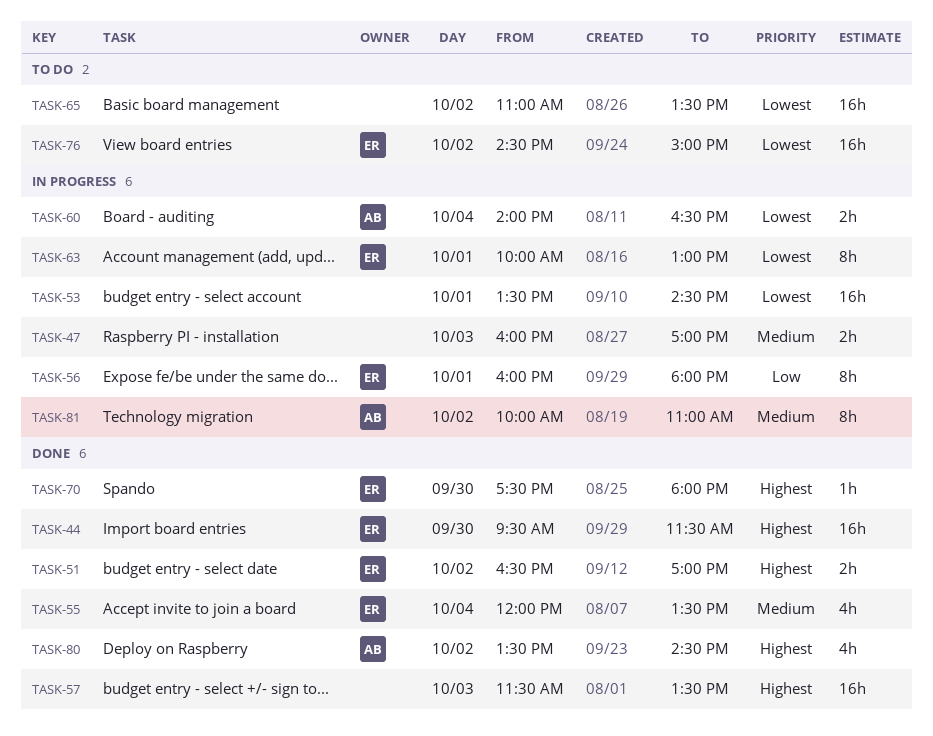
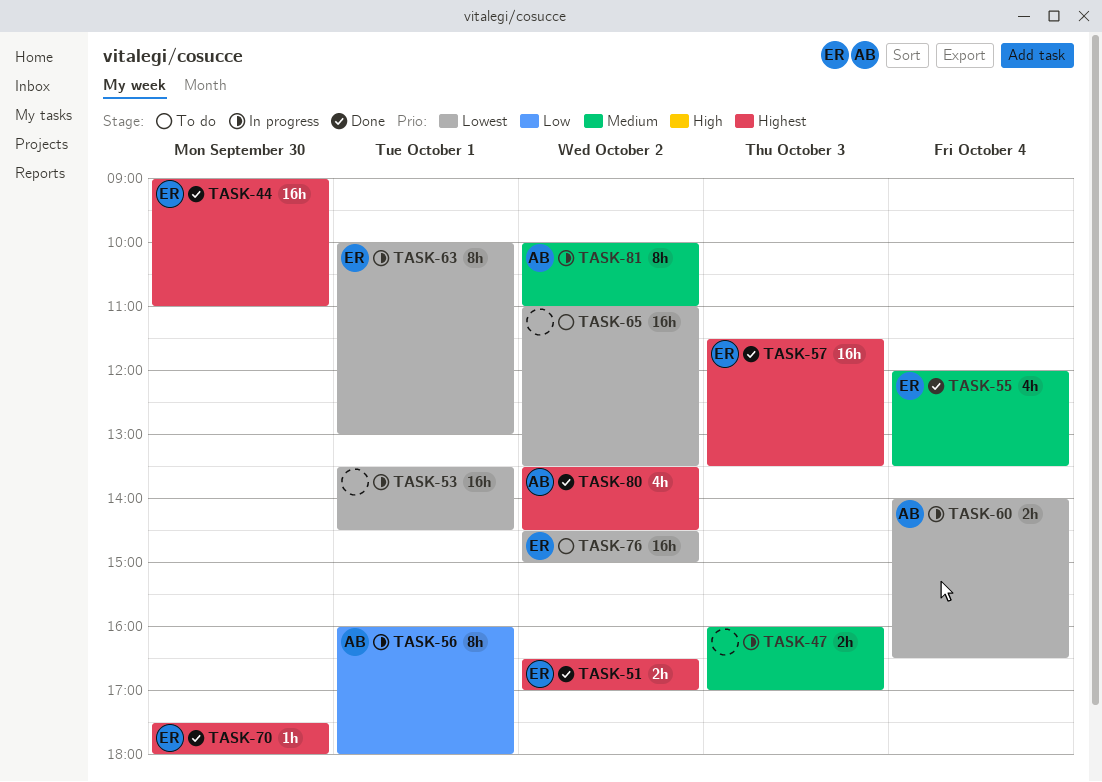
TASK-44, begins: 09:30 -> 09:00
TASK-44, ends: 11:30 -> 11:00
TASK-56, owner: ER -> AB
TASK-57, owner: none -> ER

